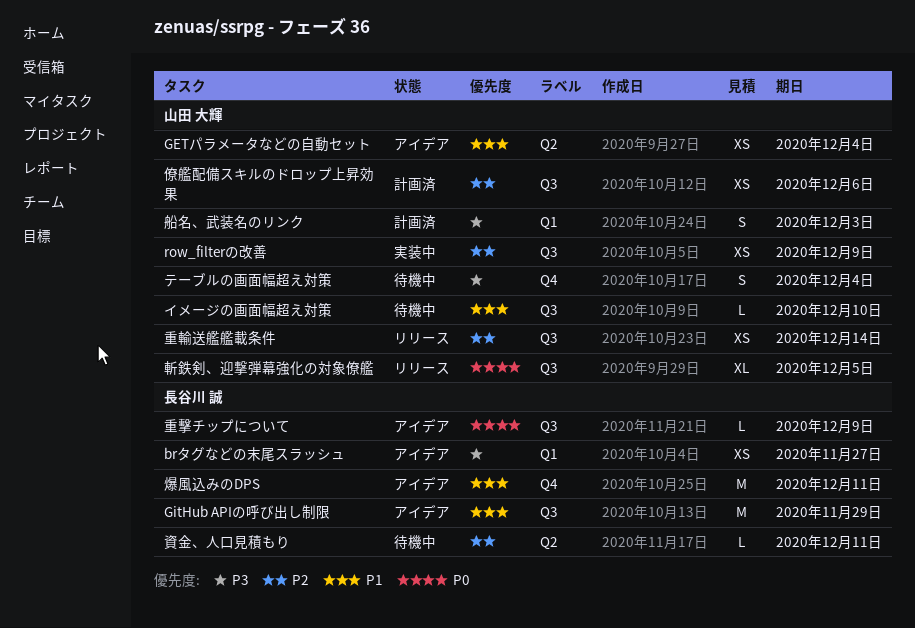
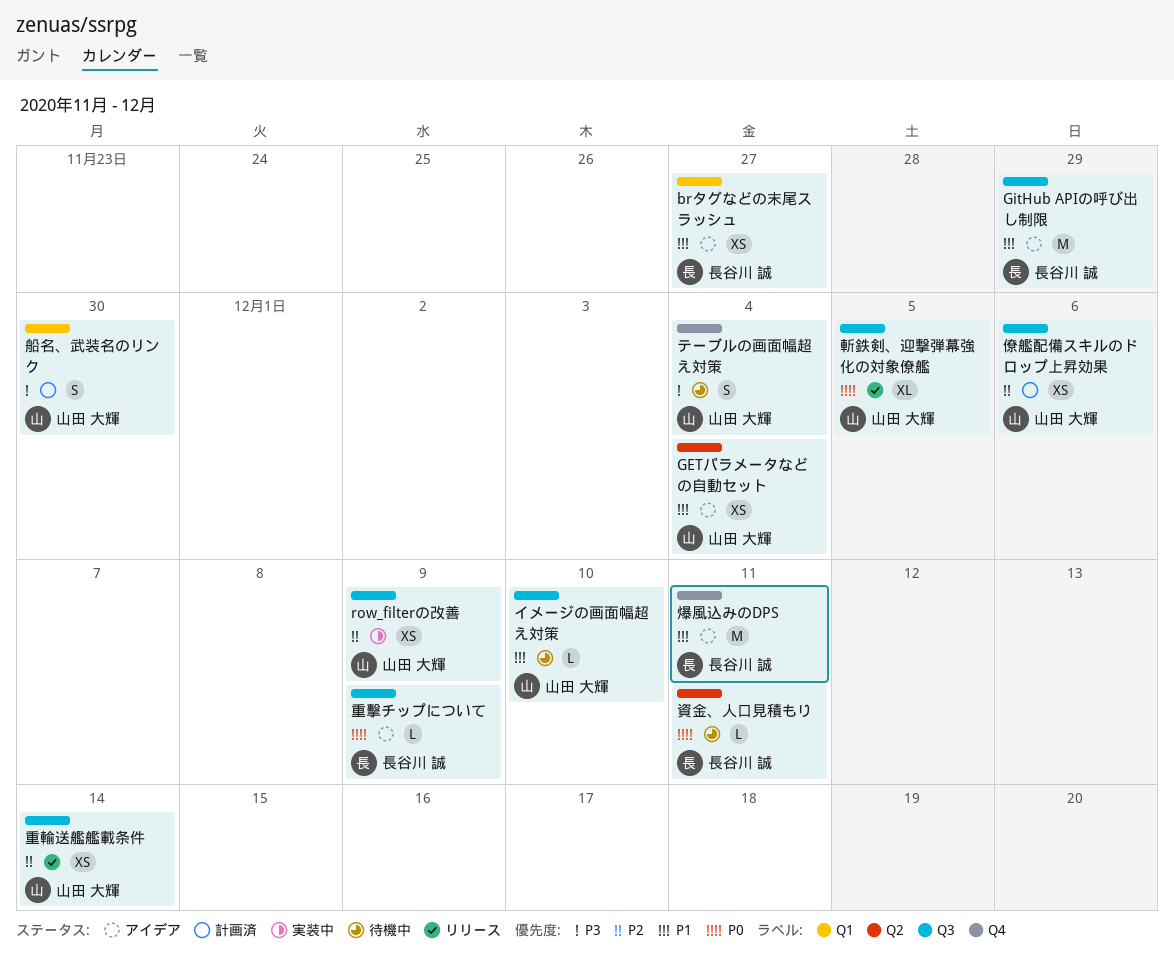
brタグなどの末尾スラッシュ, priority: P3 -> P1
船名、武装名のリンク, due: Dec 3 -> Nov 30
資金、人口見積もり, priority: P2 -> P0

